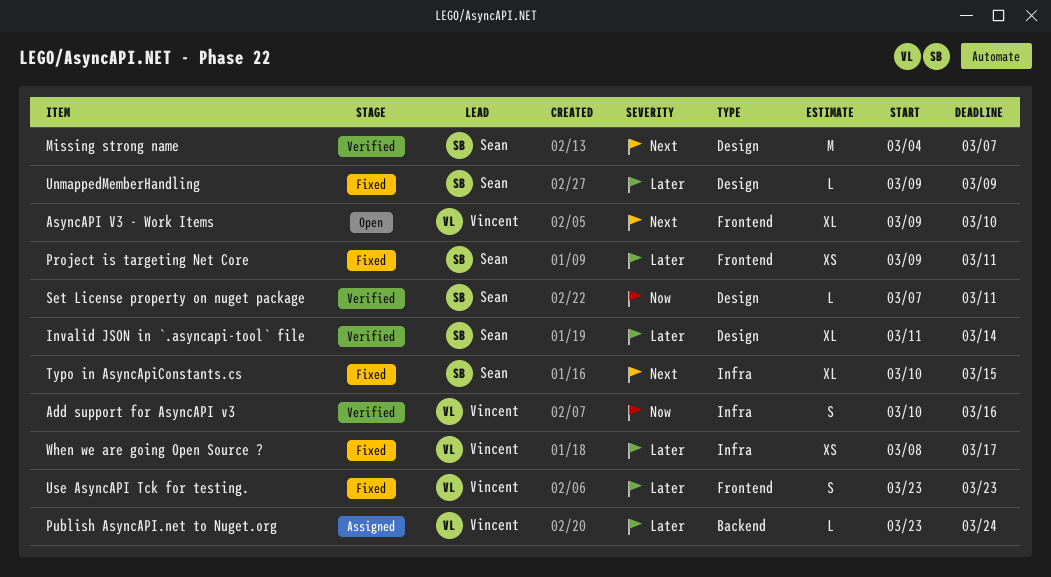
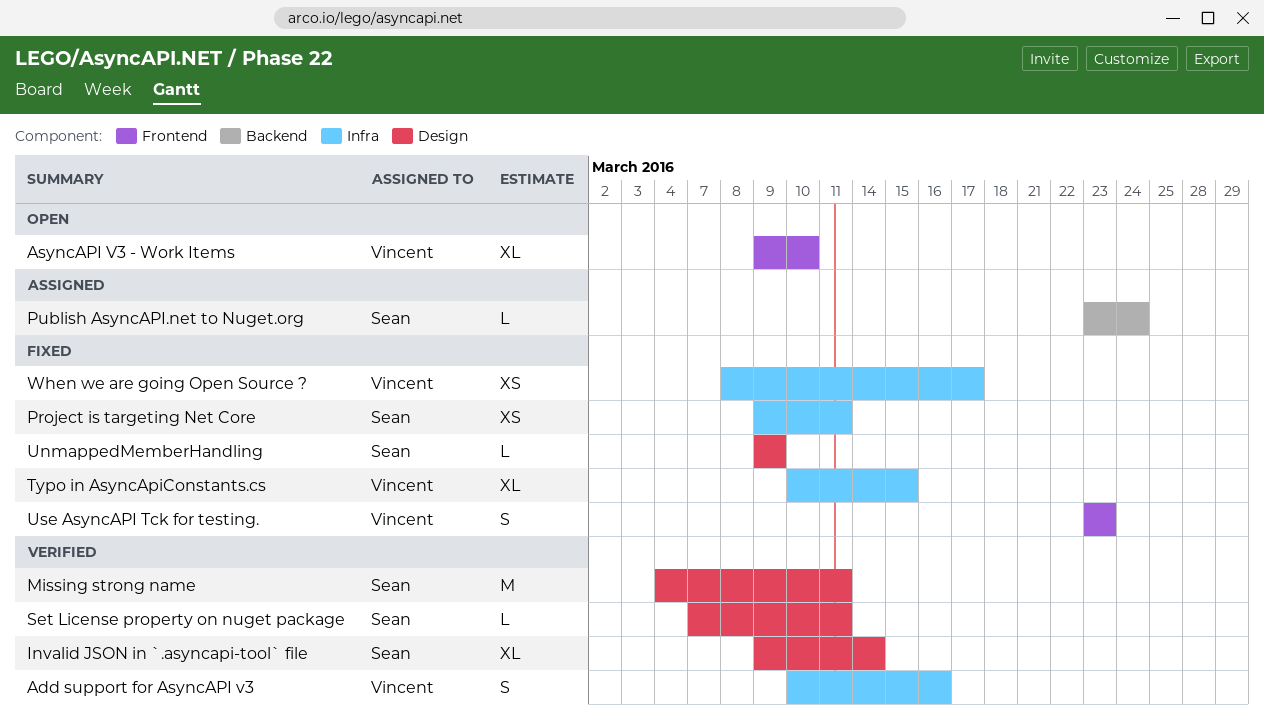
Invalid JSON in `.asyncapi-tool` file, start: Mar 11 -> Mar 9
Missing strong name, due: Mar 7 -> Mar 11
Project is targeting Net Core, label: Frontend -> Infra
Publish AsyncAPI.net to Nuget.org, owner: Vincent -> Sean
Typo in AsyncApiConstants.cs, owner: Sean -> Vincent

